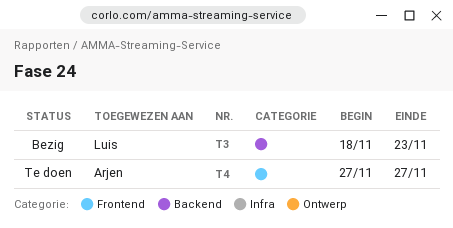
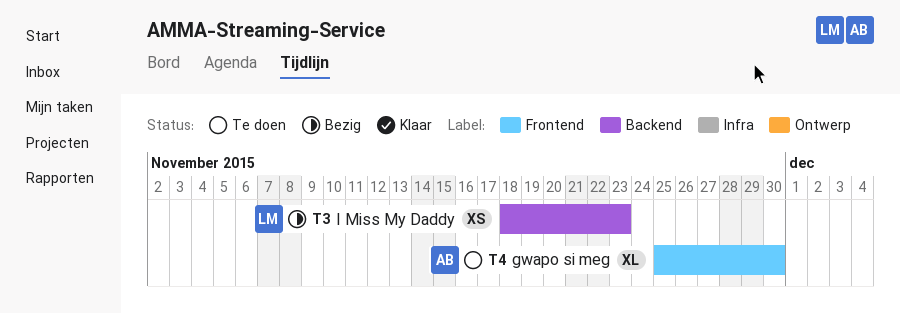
T4, start: Nov 27 -> Nov 25
T4, due: Nov 27 -> Nov 30

